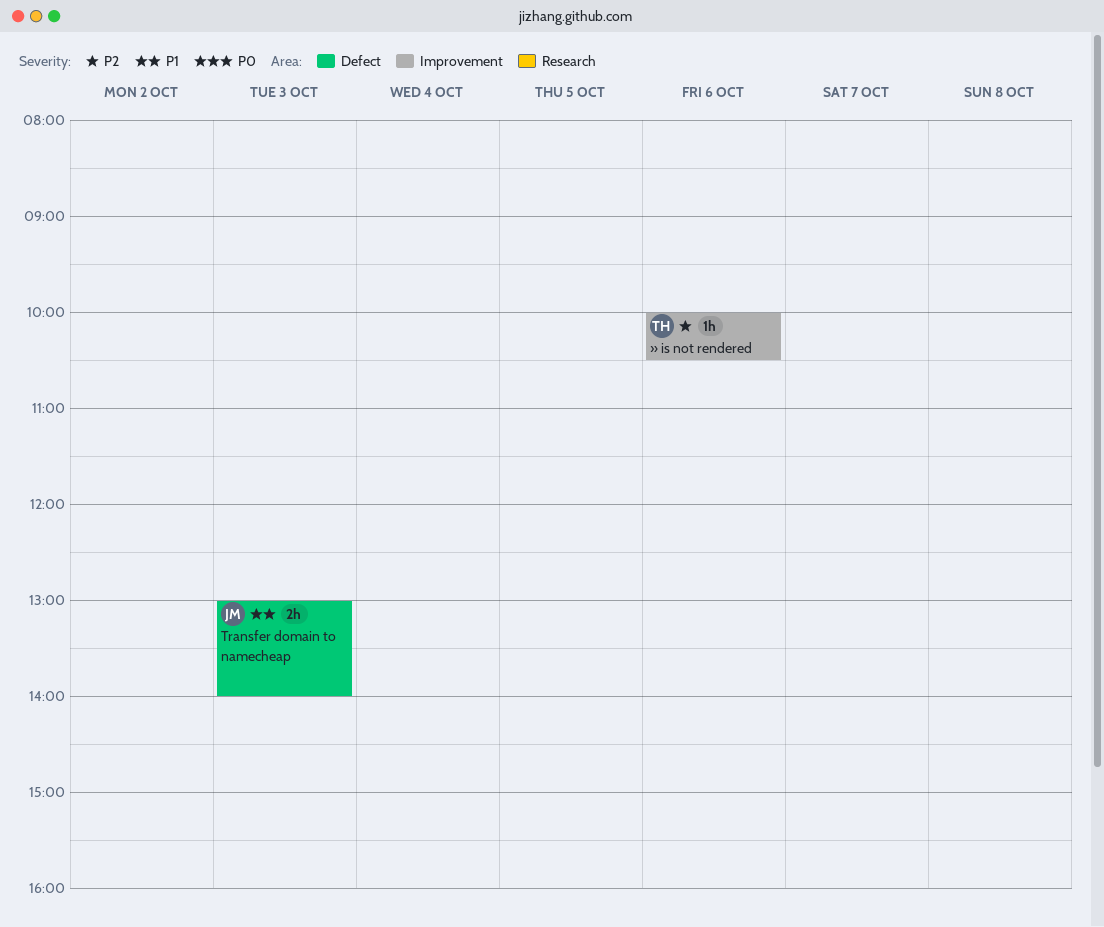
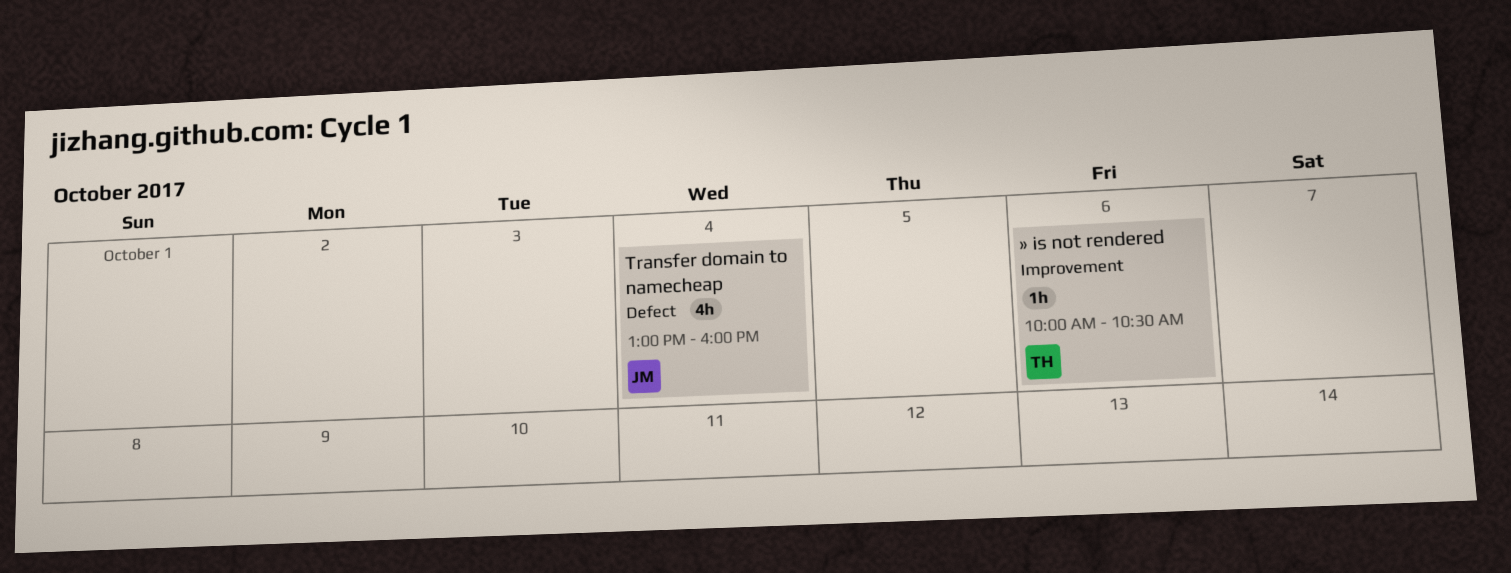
Transfer domain to namecheap, estimate: 2h -> 4h
Transfer domain to namecheap, day: Oct 3 -> Oct 4
Transfer domain to namecheap, ends: 14:00 -> 16:00

